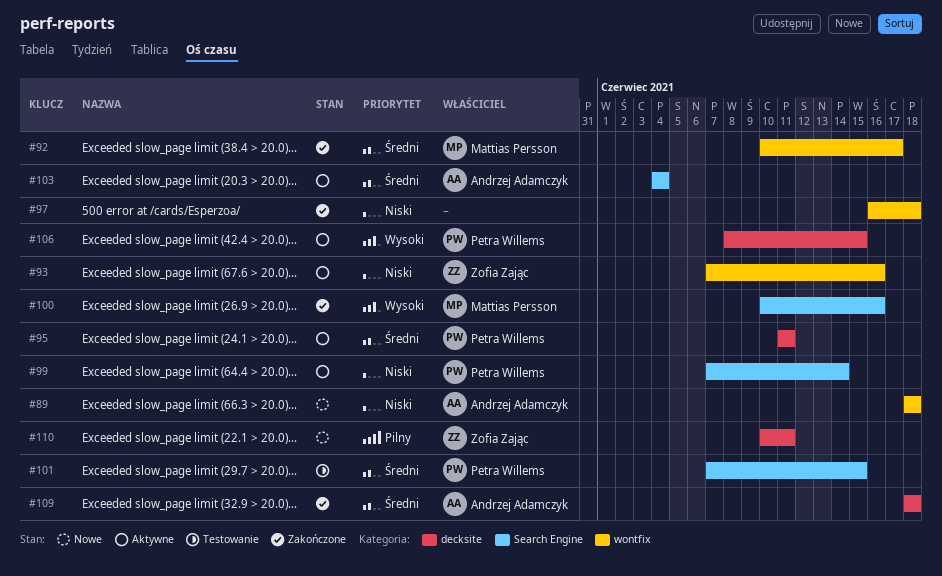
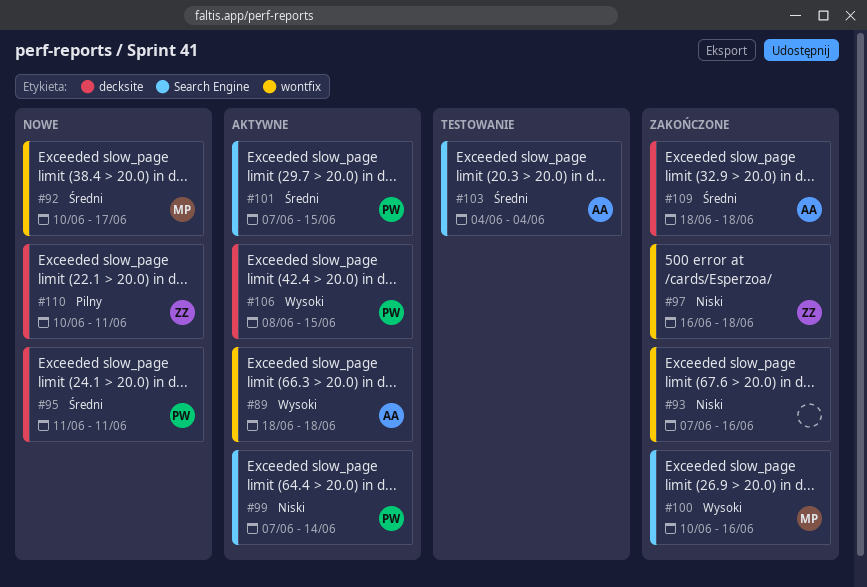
#89, status: Nowe -> Aktywne
#89, priority: Niski -> Wysoki
#92, status: Zakończone -> Nowe
#93, status: Aktywne -> Zakończone
#93, owner: Zofia Zając -> none
#95, status: Aktywne -> Nowe
#97, owner: none -> Zofia Zając
#101, status: Testowanie -> Aktywne
#103, status: Aktywne -> Testowanie

